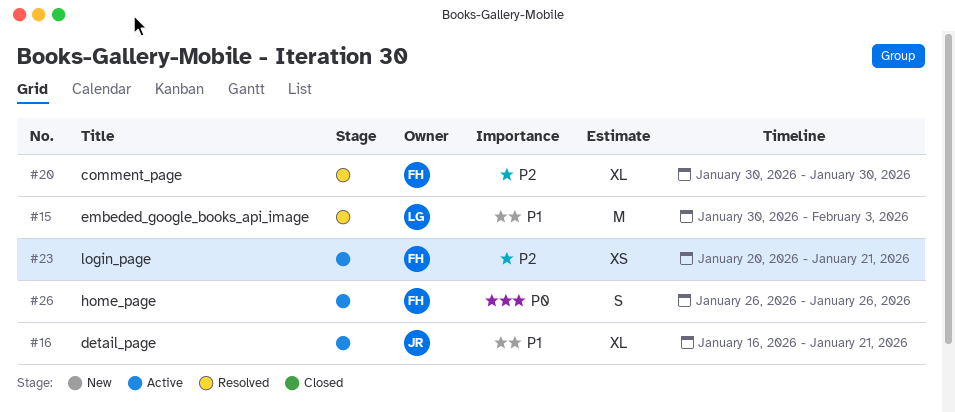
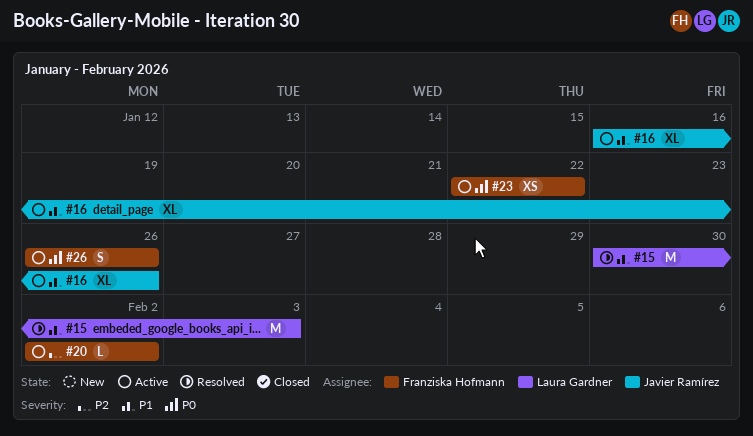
#16, due: Jan 21 -> Jan 26
#20, status: Resolved -> Active
#20, estimate: XL -> L
#20, start: Jan 30 -> Feb 2
#20, due: Jan 30 -> Feb 2
#23, priority: P2 -> P0
#23, start: Jan 20 -> Jan 22
#23, due: Jan 21 -> Jan 22

